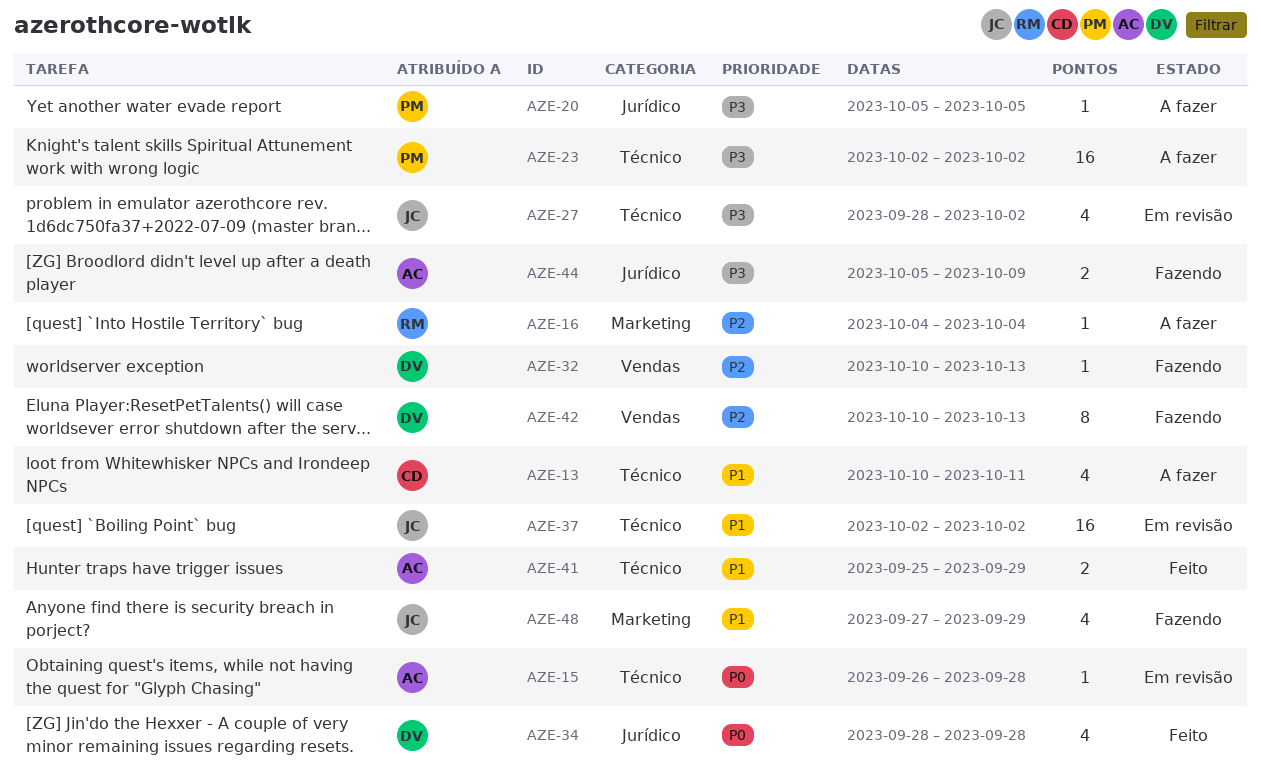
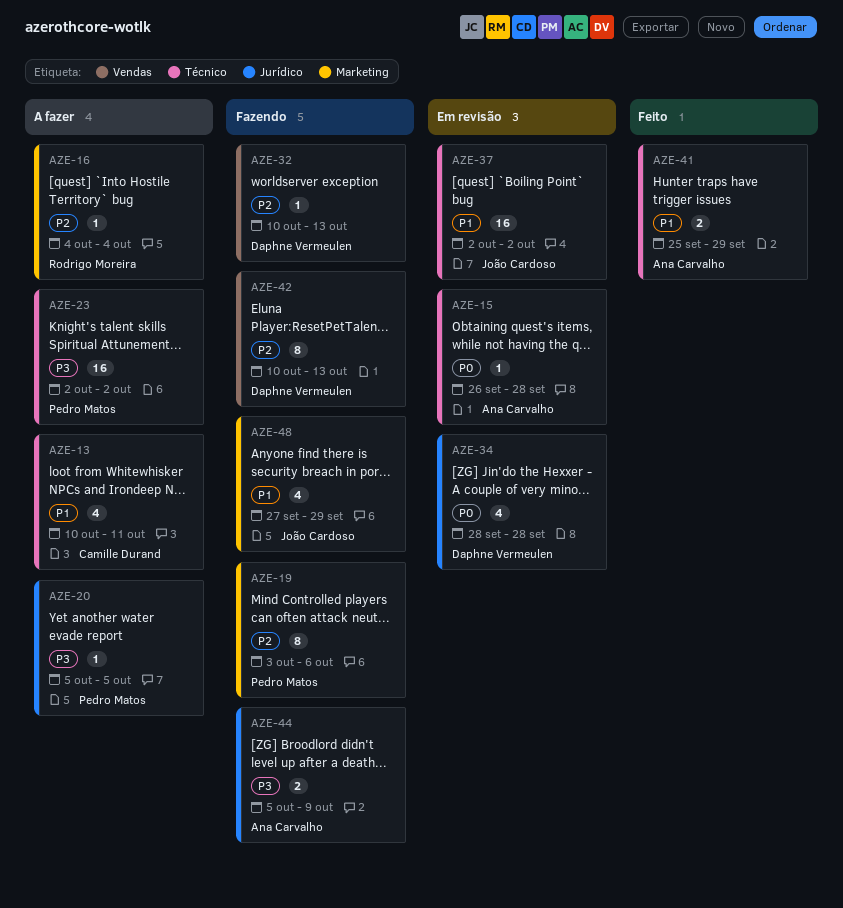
AZE-19: none -> present
AZE-27: present -> none
AZE-34, status: Feito -> Em revisão

